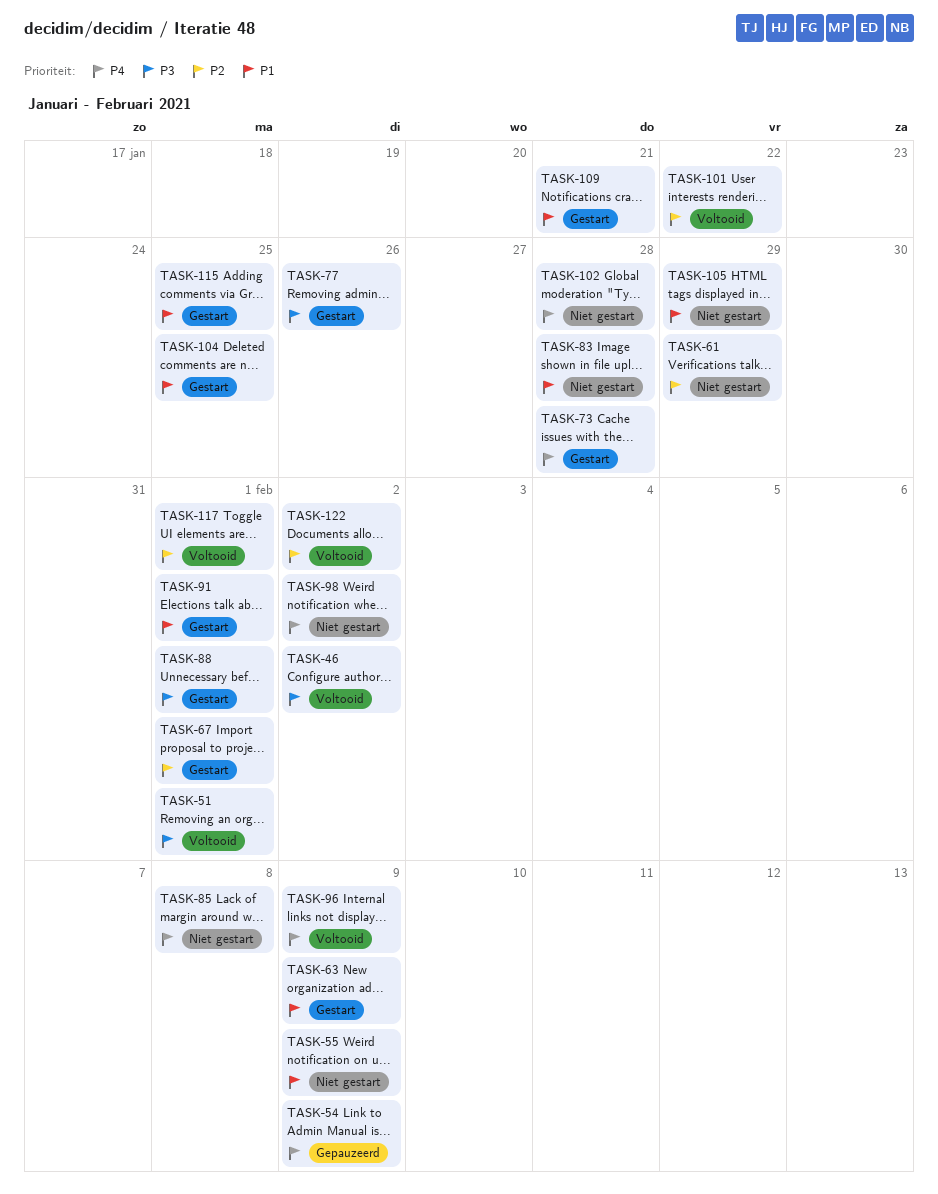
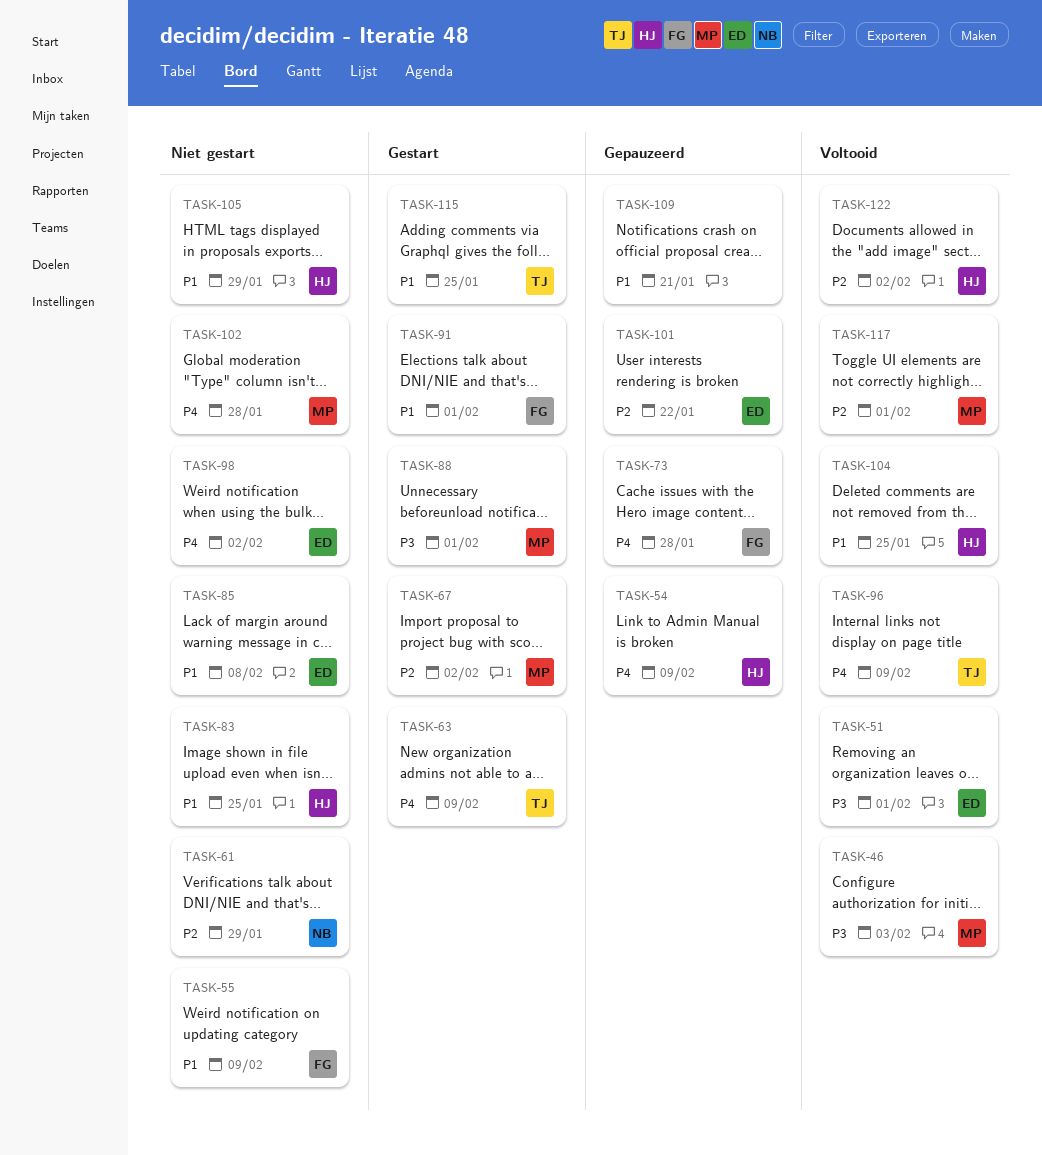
TASK-46, due: Feb 2 -> Feb 3
TASK-63, priority: P1 -> P4
TASK-67, due: Feb 1 -> Feb 2
TASK-73, status: Gestart -> Gepauzeerd
TASK-77: present -> none
TASK-83, due: Jan 28 -> Jan 25
TASK-85, priority: P4 -> P1
TASK-101, status: Voltooid -> Gepauzeerd
TASK-104, status: Gestart -> Voltooid
TASK-109, status: Gestart -> Gepauzeerd

